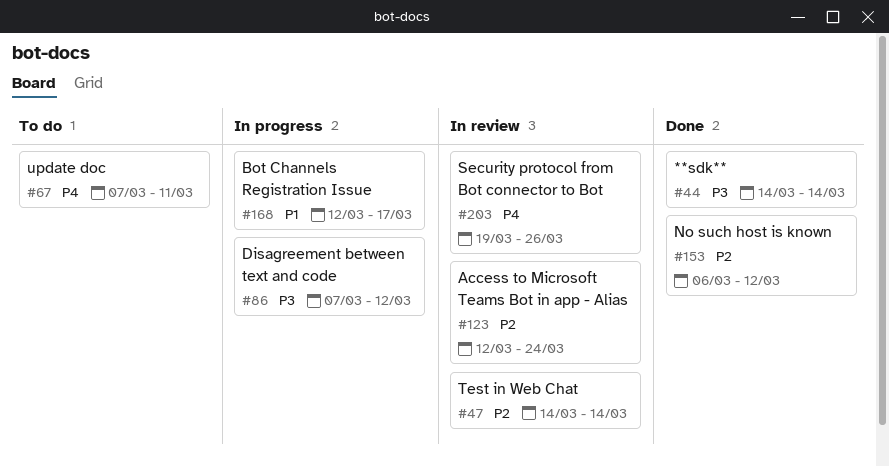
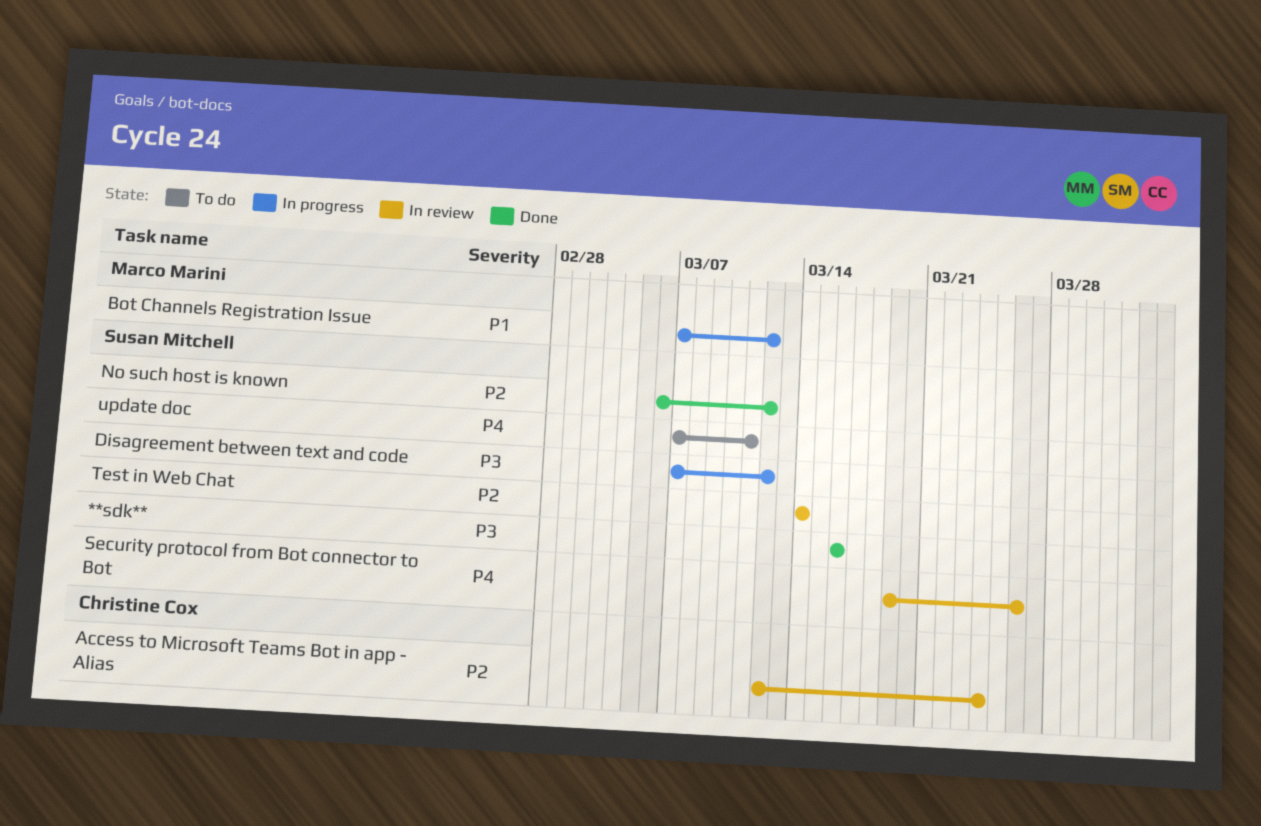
**sdk**, start: Mar 14 -> Mar 16
**sdk**, due: Mar 14 -> Mar 16
Bot Channels Registration Issue, start: Mar 12 -> Mar 7
Bot Channels Registration Issue, due: Mar 17 -> Mar 12

